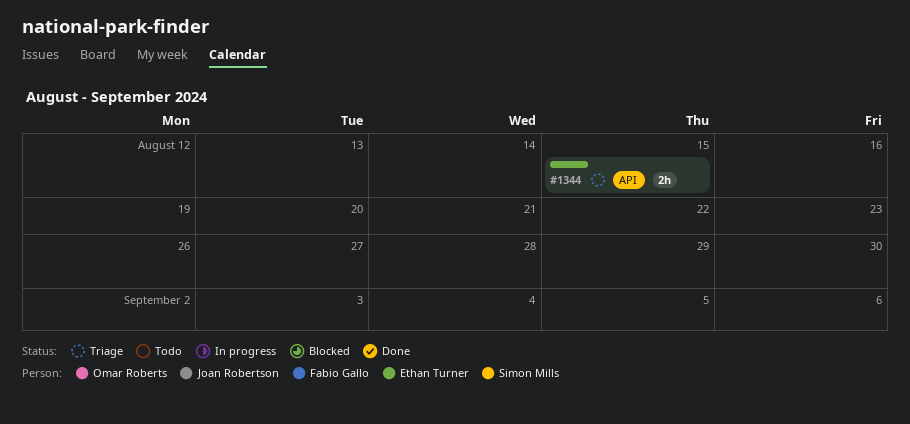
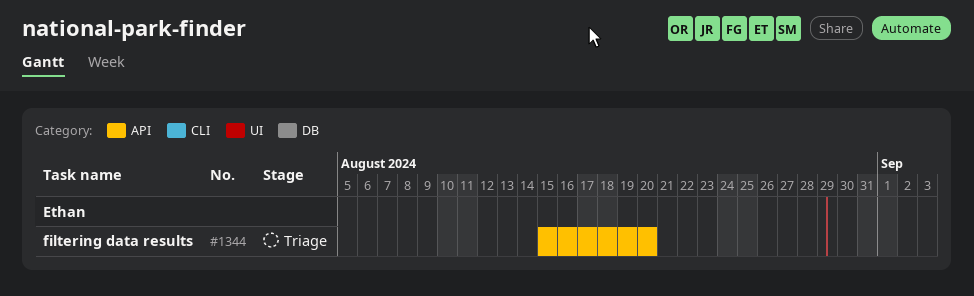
#1344, due: Aug 15 -> Aug 20

